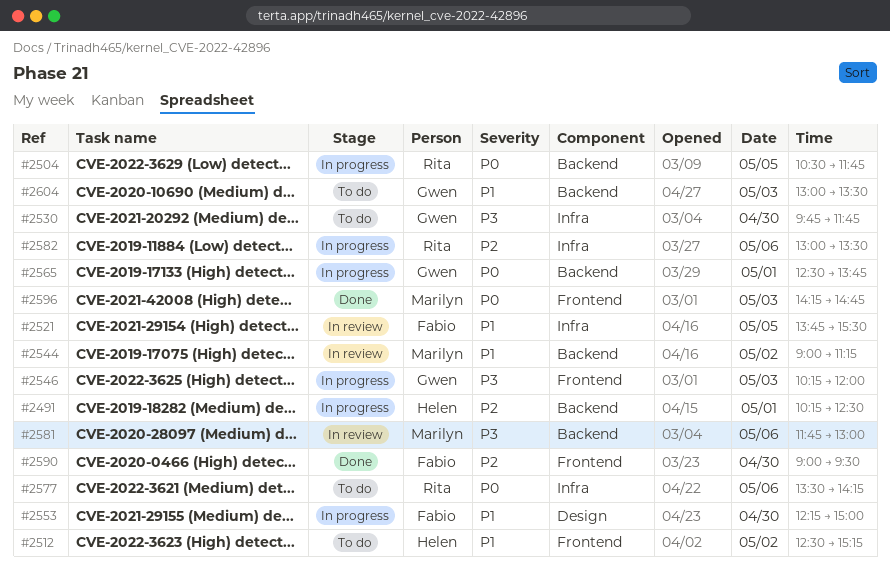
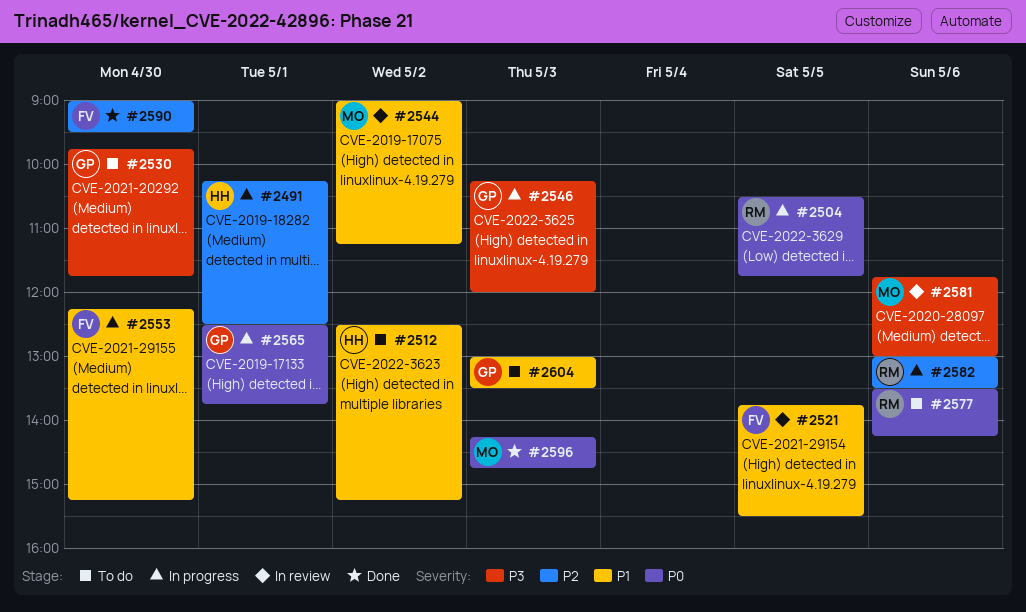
#2553, ends: 15:00 -> 15:15

